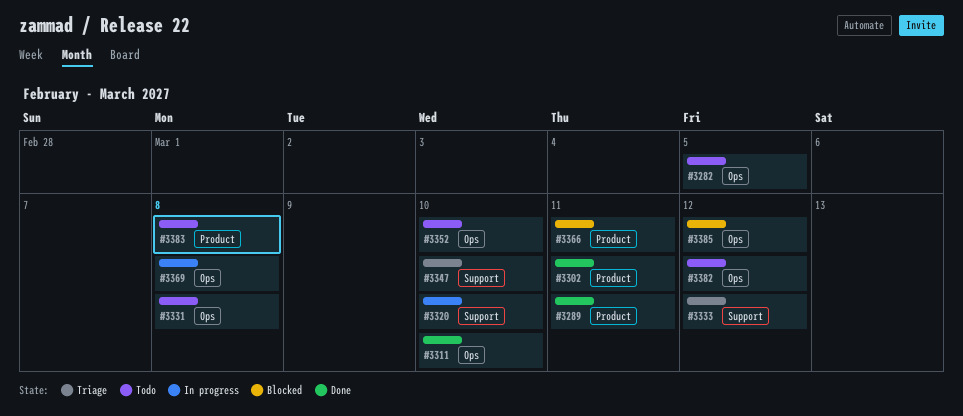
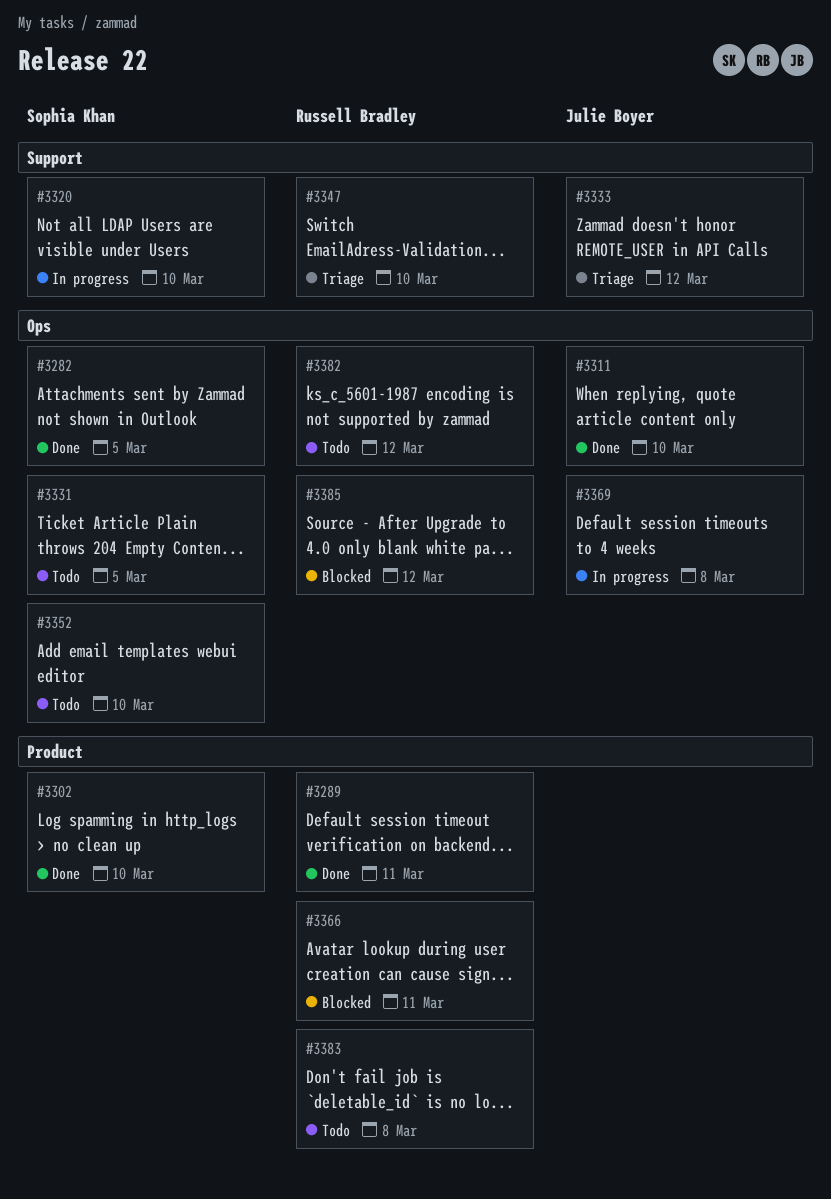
#3282, status: Todo -> Done
#3302, due: Mar 11 -> Mar 10
#3331, due: Mar 8 -> Mar 5

